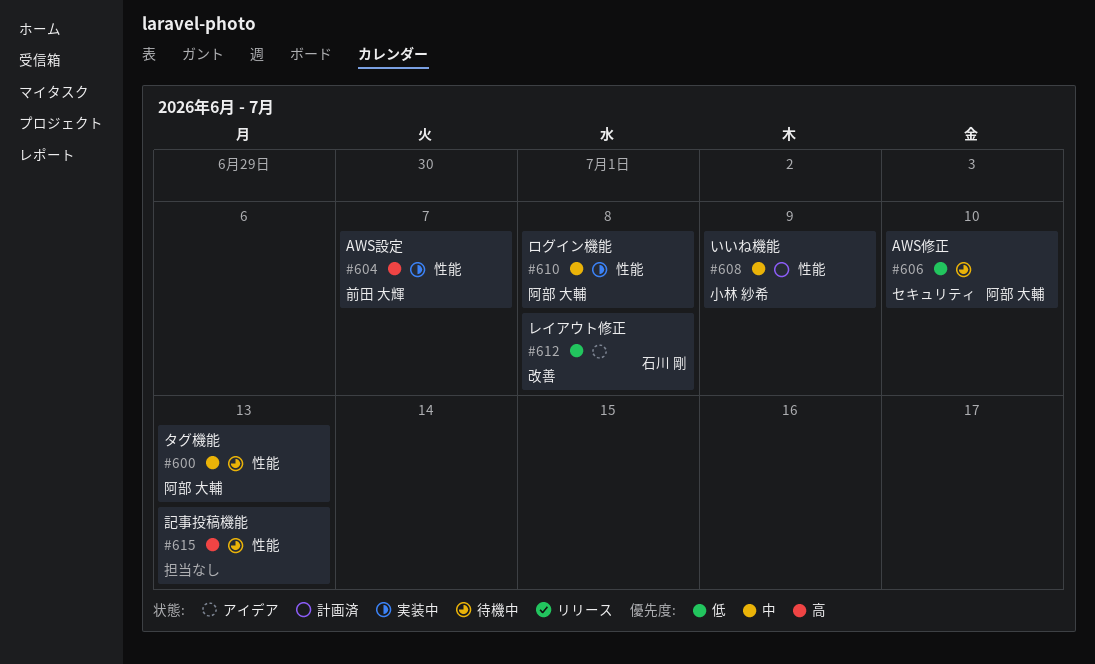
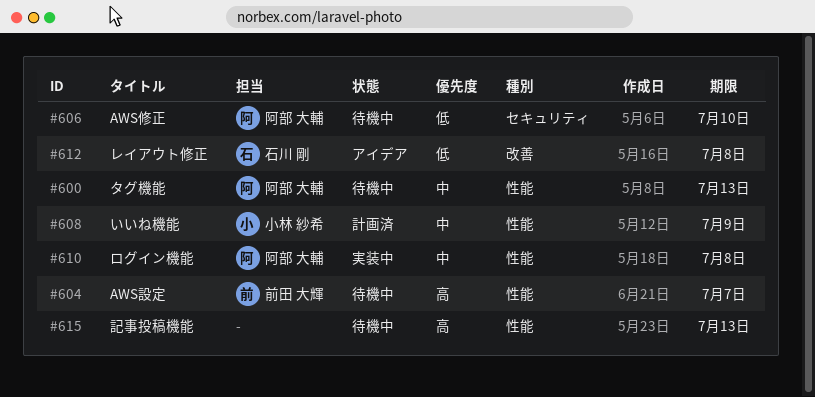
#604, status: 実装中 -> 待機中

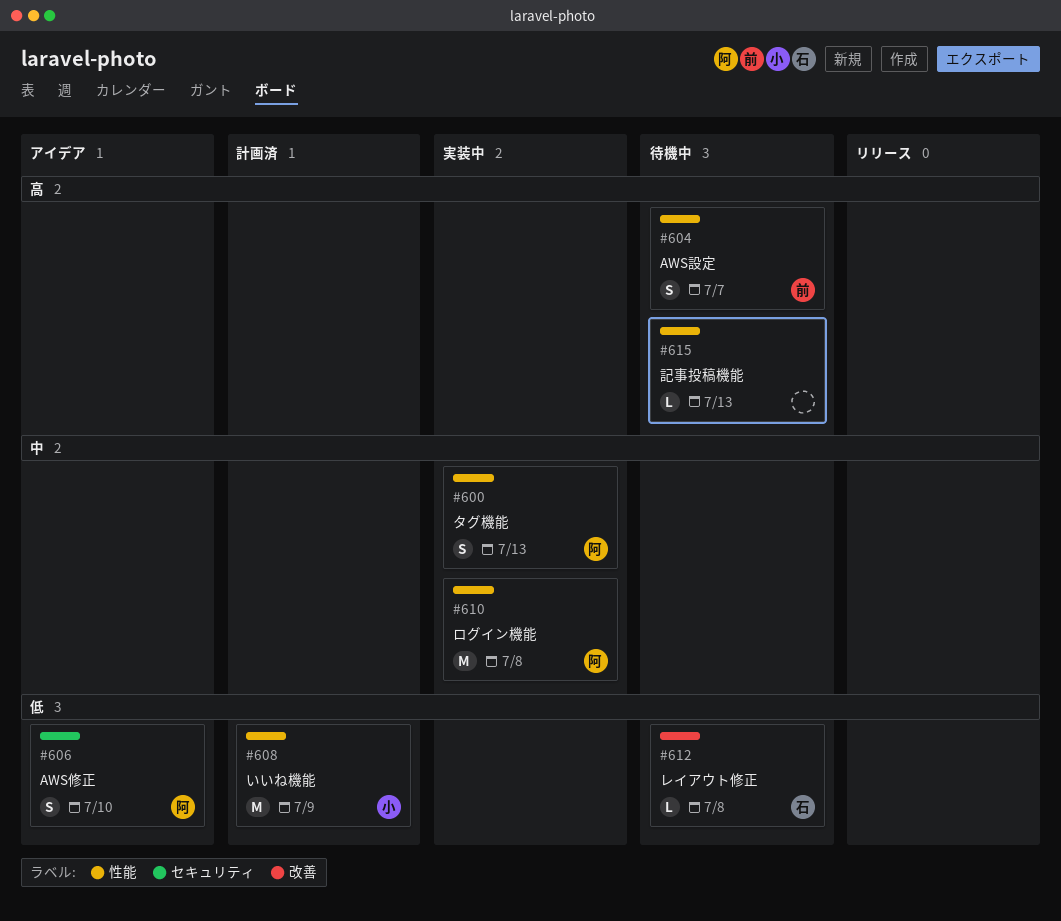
#600, status: 待機中 -> 実装中
#606, status: 待機中 -> アイデア
#608, priority: 中 -> 低
#612, status: アイデア -> 待機中

